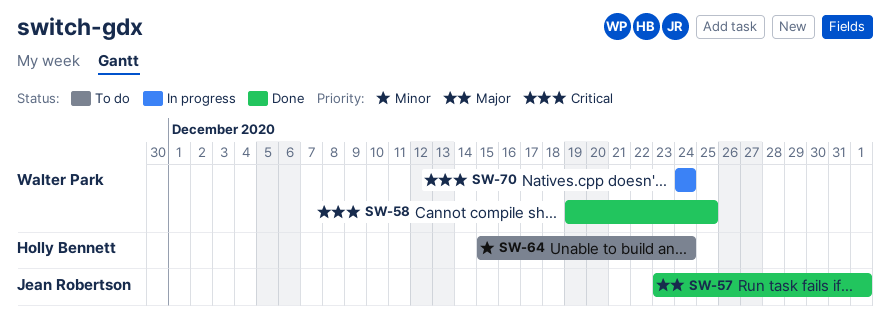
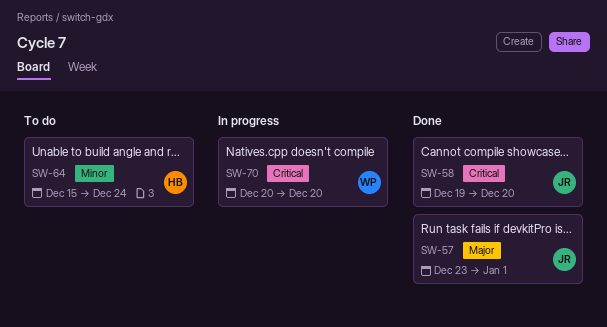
SW-58, owner: Walter Park -> Jean Robertson
SW-58, due: Dec 25 -> Dec 20
SW-70, start: Dec 24 -> Dec 20
SW-70, due: Dec 24 -> Dec 20

